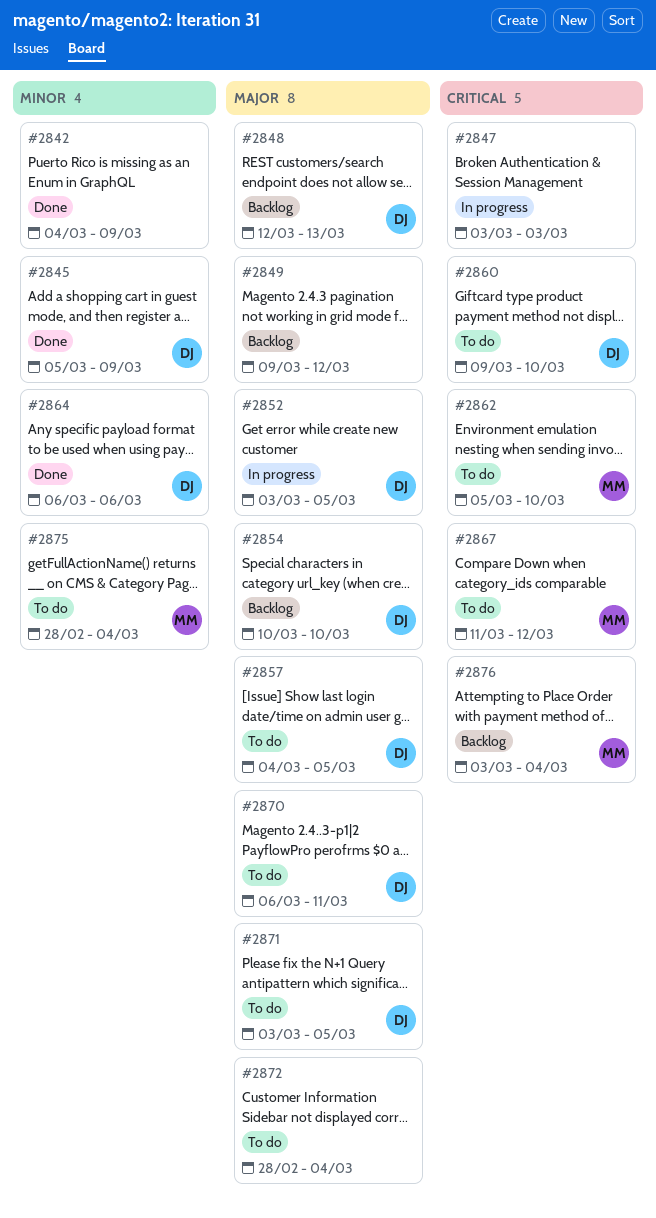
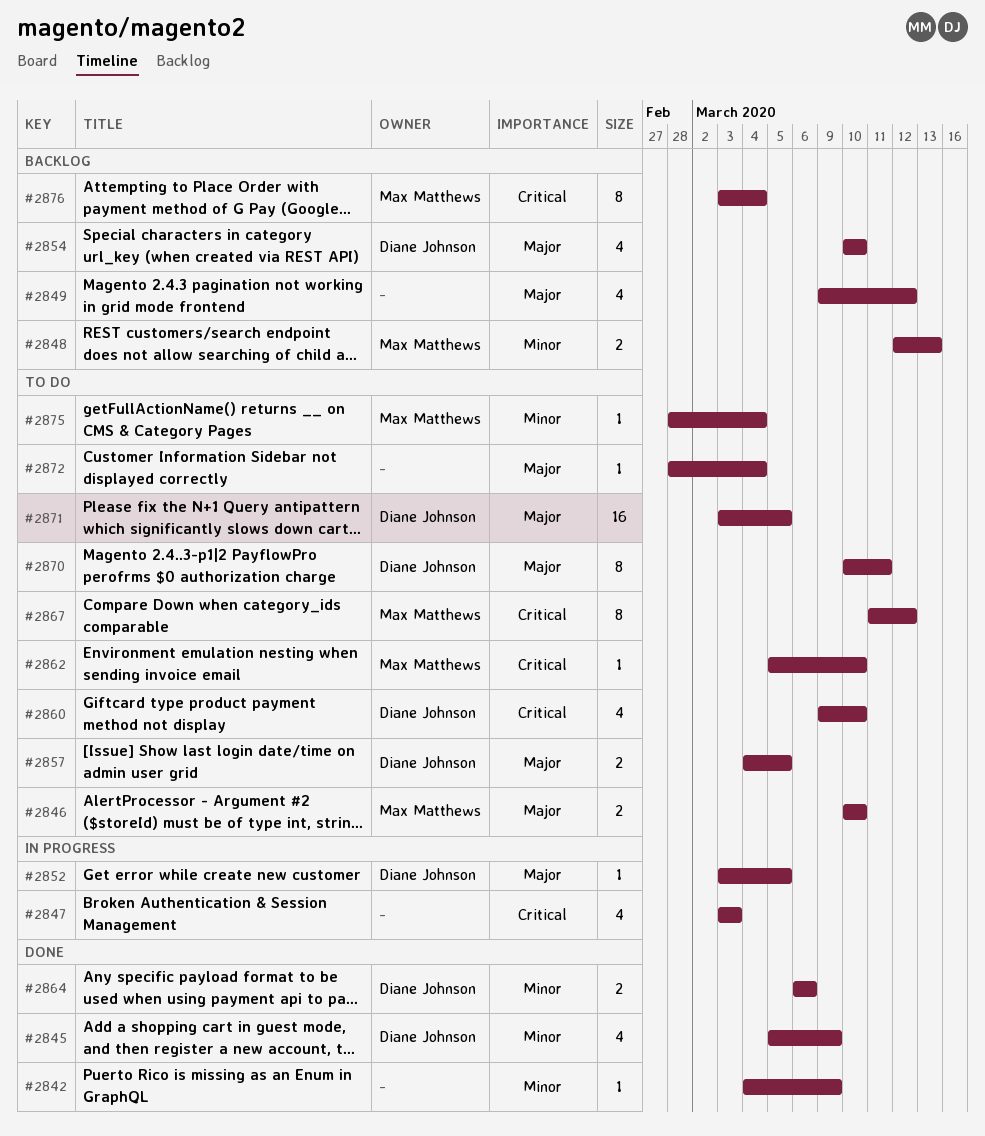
#2846: none -> present
#2848, owner: Diane Johnson -> Max Matthews
#2848, priority: Major -> Minor
#2870, start: Mar 6 -> Mar 10

